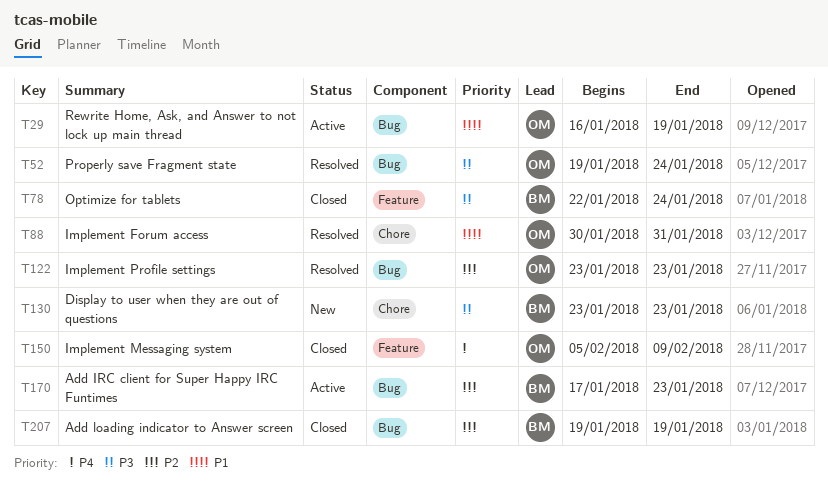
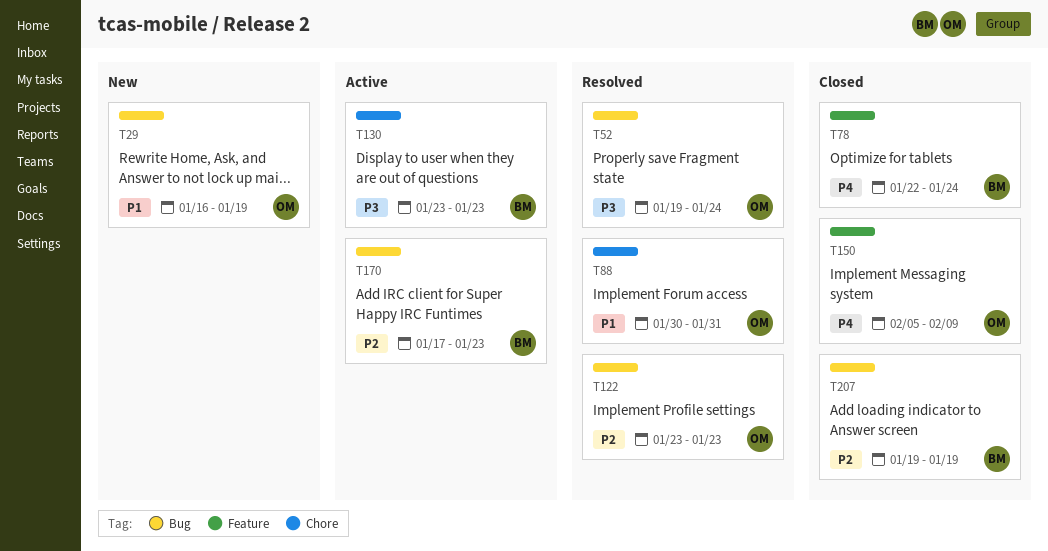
T29, status: Active -> New
T78, priority: P3 -> P4
T130, status: New -> Active

